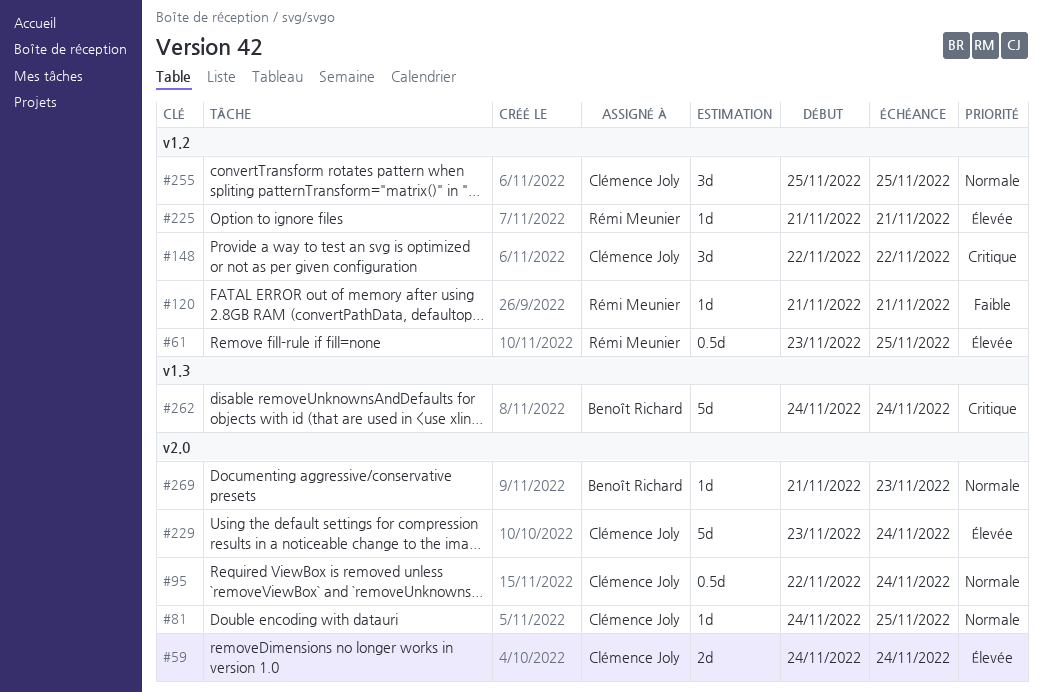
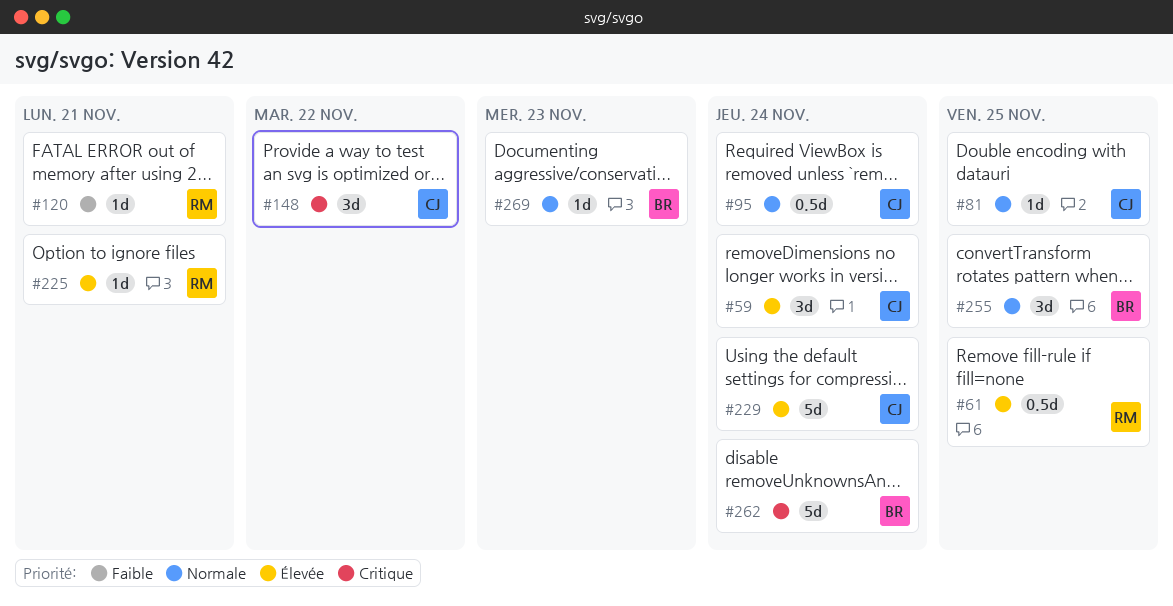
#59, estimate: 2d -> 3d
#255, owner: Clémence Joly -> Benoît Richard

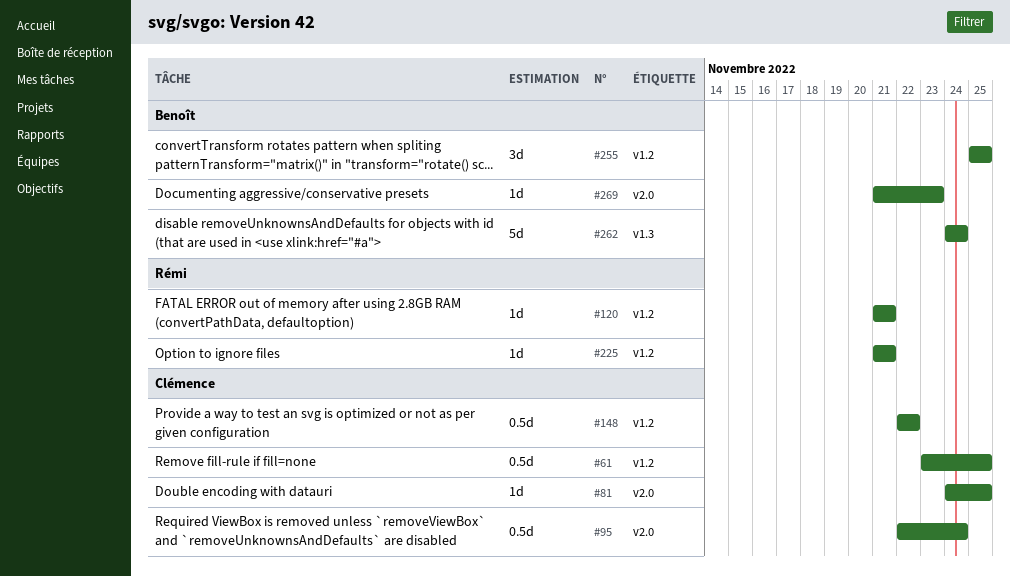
#59: present -> none
#61, owner: Rémi -> Clémence
#148, estimate: 3d -> 0.5d
#229: present -> none

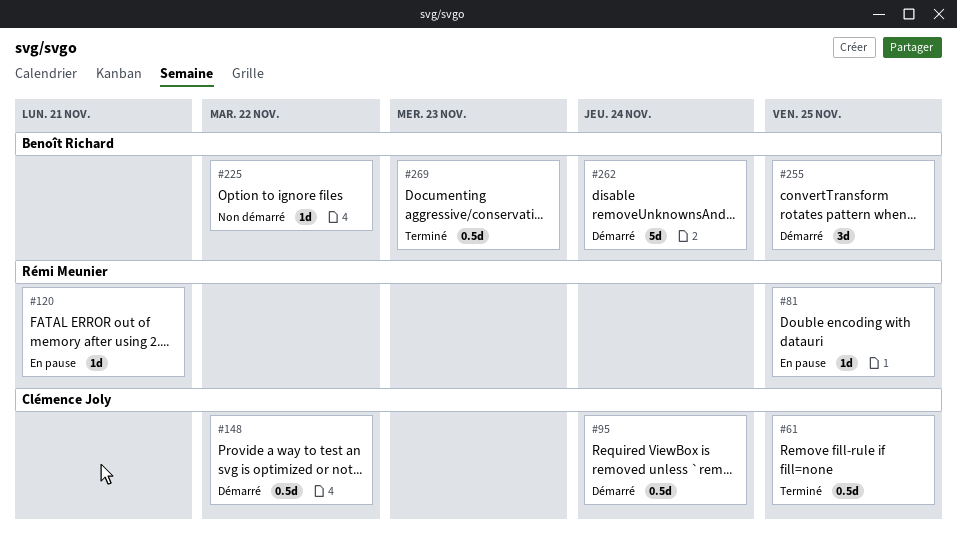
#81, owner: Clémence Joly -> Rémi Meunier
#225, owner: Rémi Meunier -> Benoît Richard
#225, due: Nov 21 -> Nov 22
#269, estimate: 1d -> 0.5d

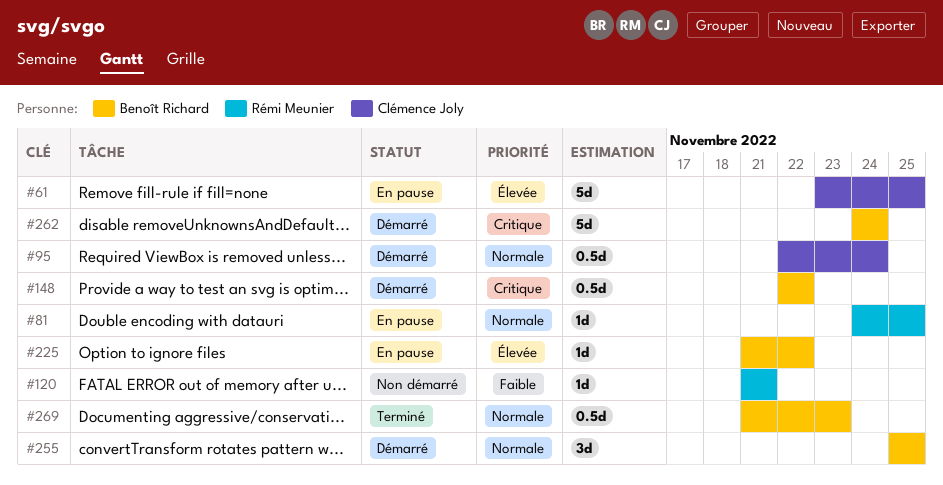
#61, status: Terminé -> En pause
#61, estimate: 0.5d -> 5d
#120, status: En pause -> Non démarré
#148, owner: Clémence Joly -> Benoît Richard
#225, status: Non démarré -> En pause

